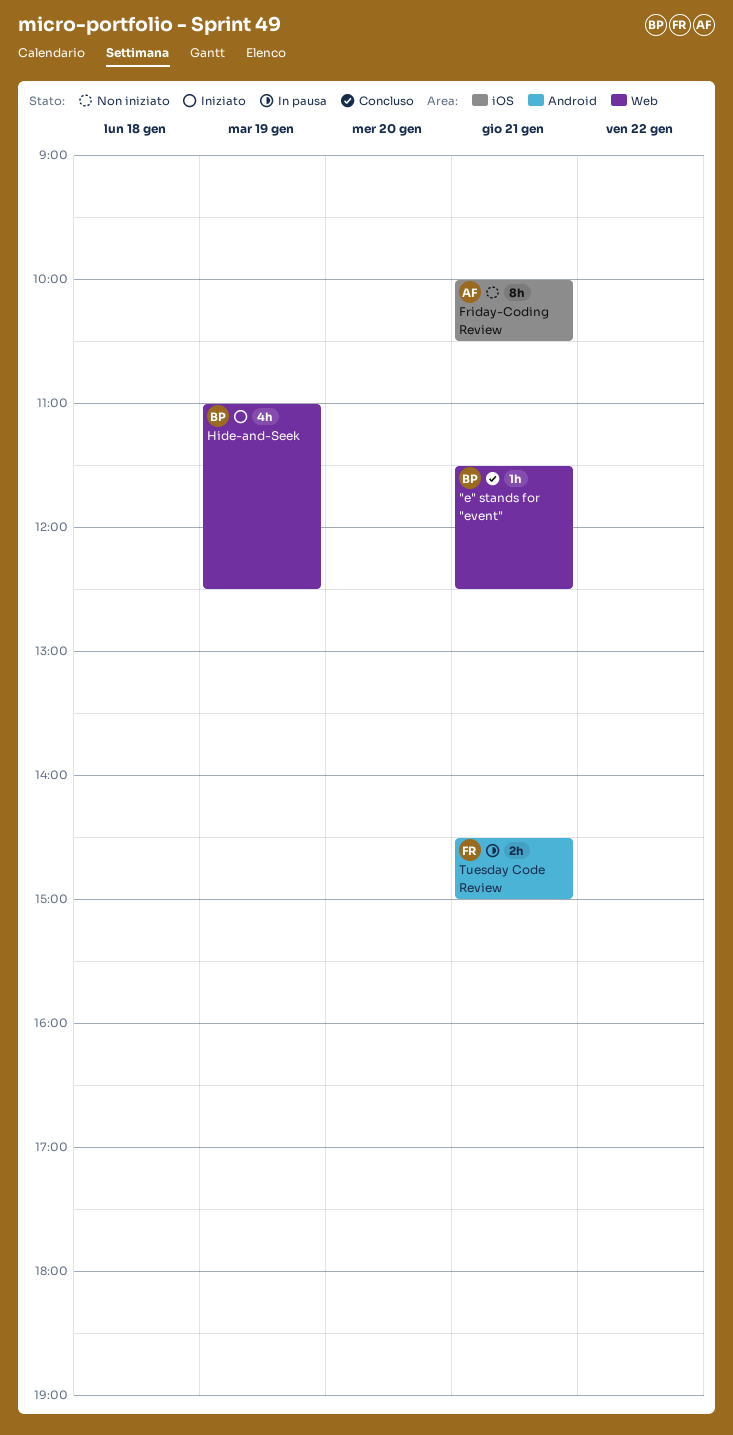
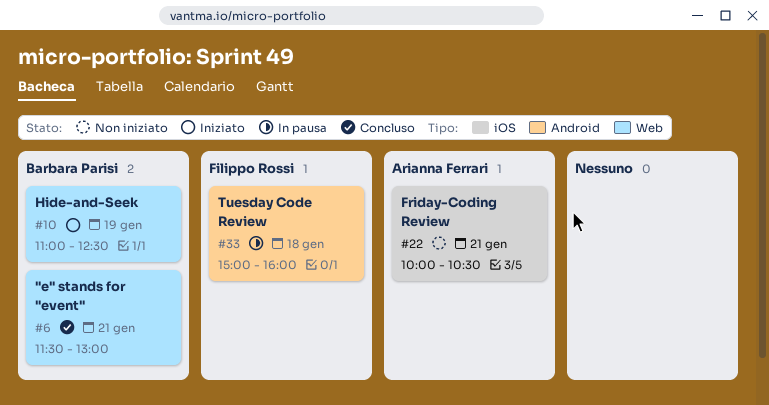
"e" stands for "event", ends: 12:30 -> 13:00
Tuesday Code Review, day: Jan 21 -> Jan 18
Tuesday Code Review, begins: 14:30 -> 15:00
Tuesday Code Review, ends: 15:00 -> 16:00

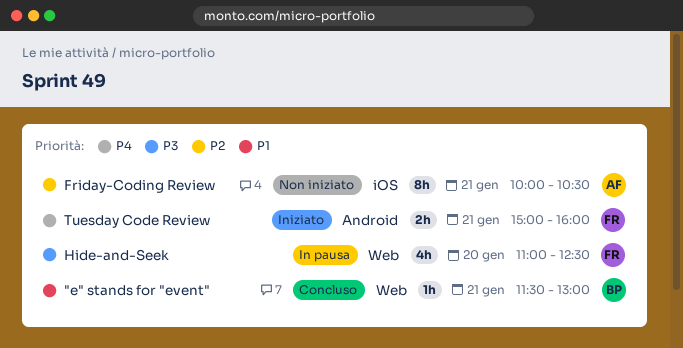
Hide-and-Seek, status: Iniziato -> In pausa
Hide-and-Seek, owner: Barbara Parisi -> Filippo Rossi
Hide-and-Seek, day: Jan 19 -> Jan 20
Tuesday Code Review, status: In pausa -> Iniziato
Tuesday Code Review, day: Jan 18 -> Jan 21

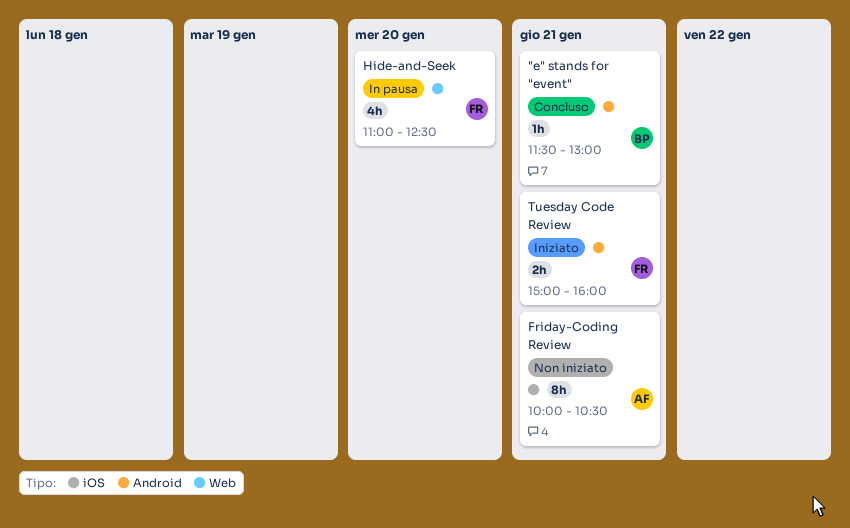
"e" stands for "event", label: Web -> Android

